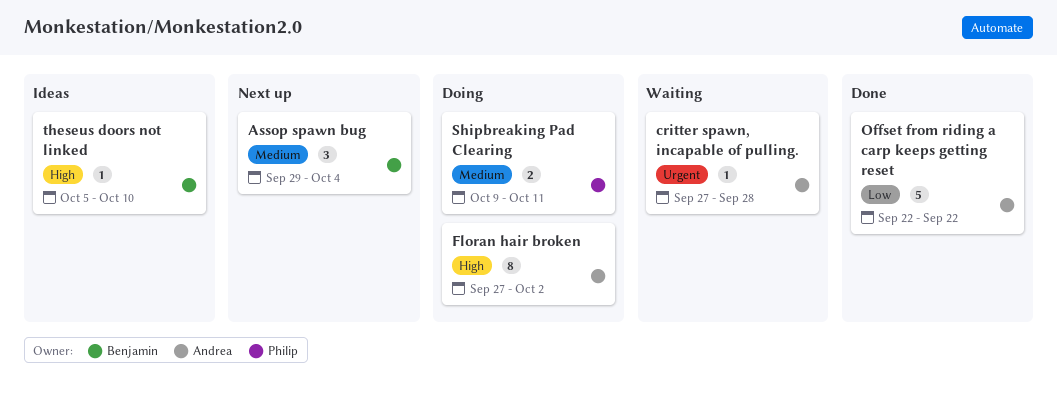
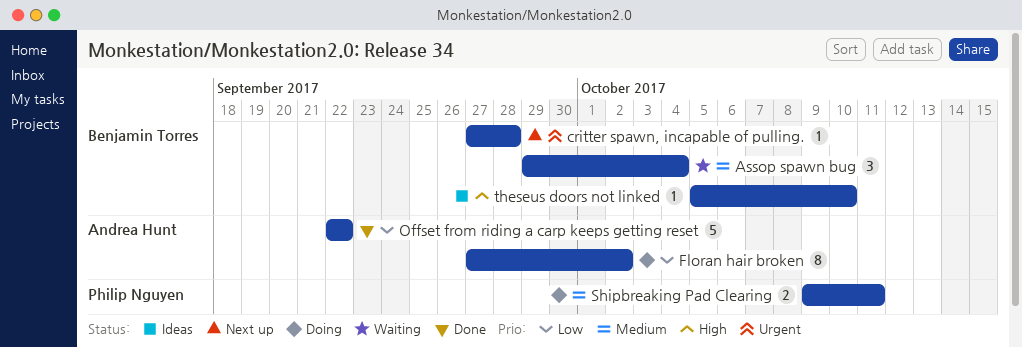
Assop spawn bug, status: Next up -> Waiting
critter spawn, incapable of pulling., status: Waiting -> Next up
critter spawn, incapable of pulling., owner: Andrea Hunt -> Benjamin Torres
Floran hair broken, priority: High -> Low

